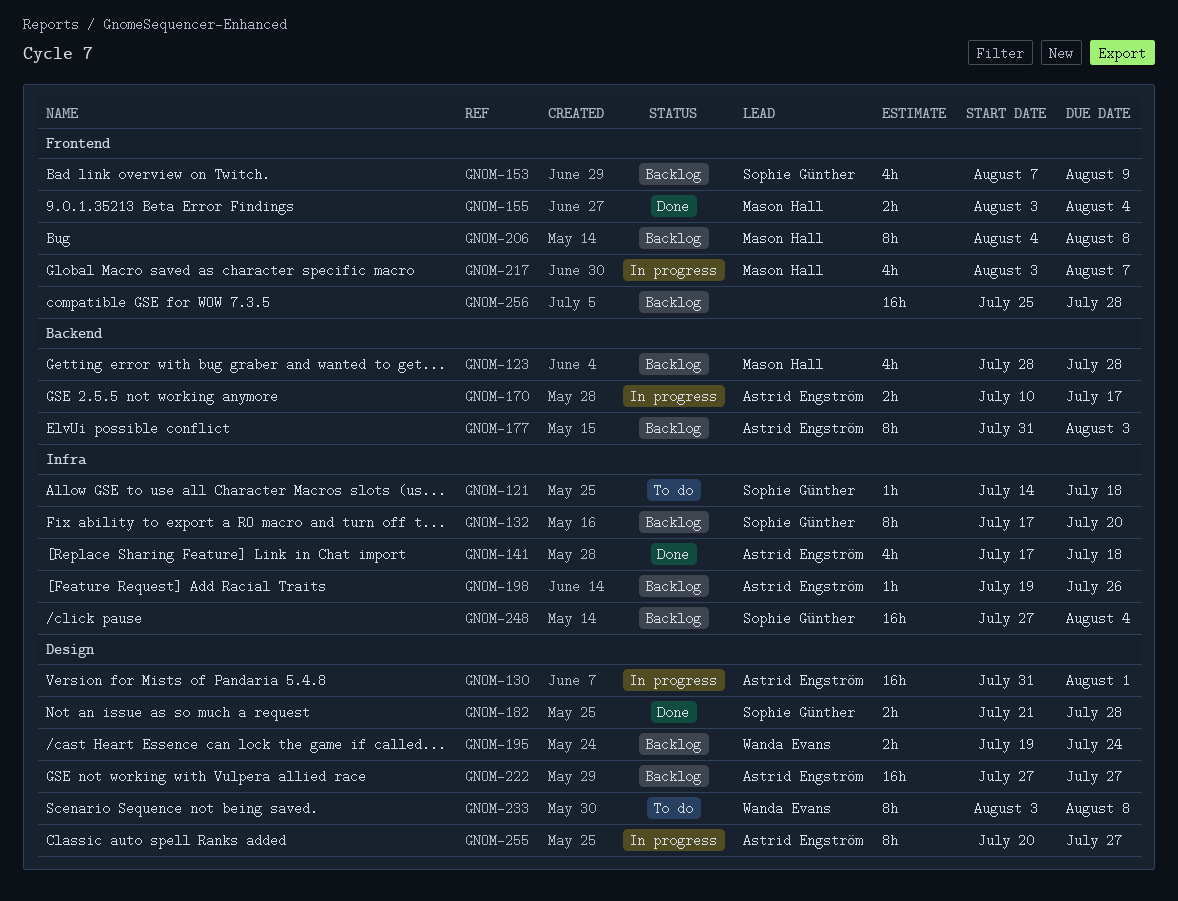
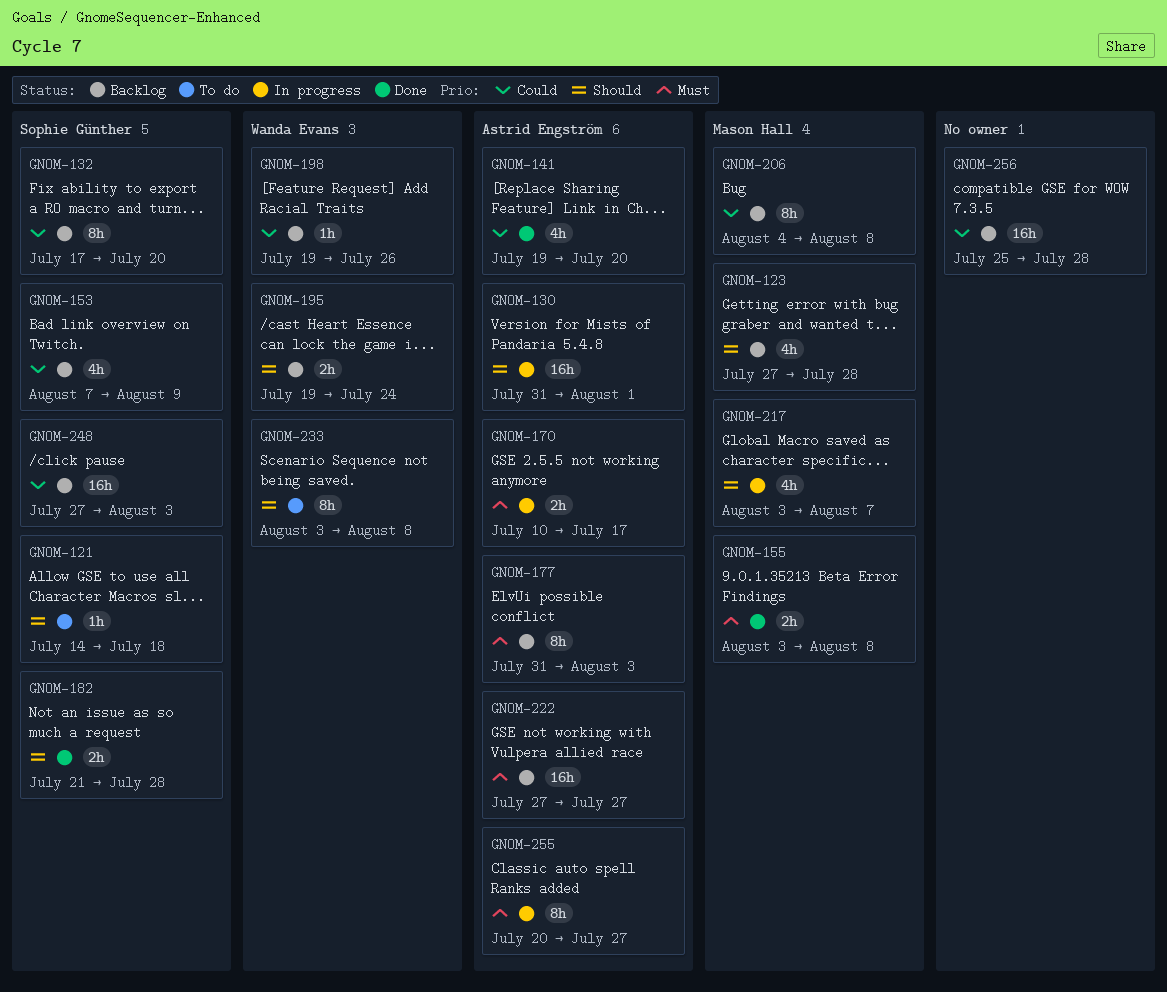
GNOM-123, start: Jul 28 -> Jul 27
GNOM-141, start: Jul 17 -> Jul 19
GNOM-141, due: Jul 18 -> Jul 20
GNOM-155, due: Aug 4 -> Aug 8
GNOM-198, owner: Astrid Engström -> Wanda Evans
GNOM-248, due: Aug 4 -> Aug 3

